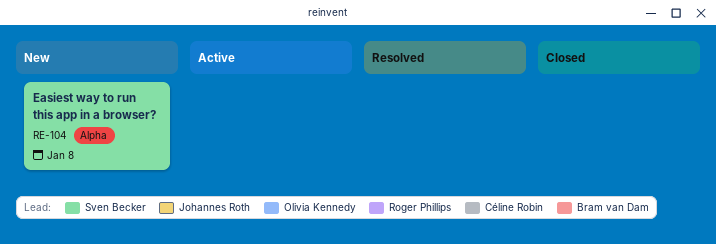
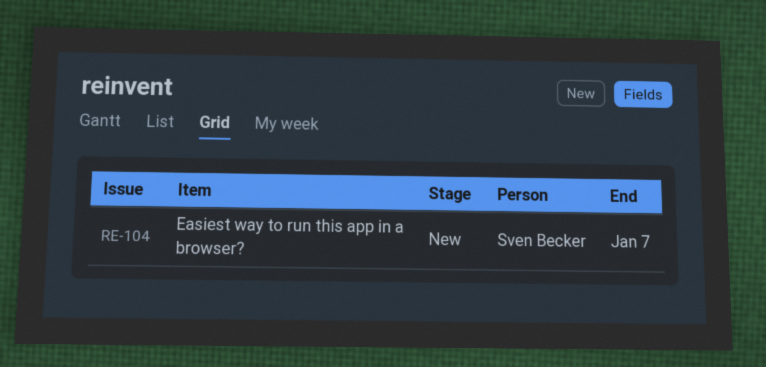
RE-104, due: Jan 8 -> Jan 7

